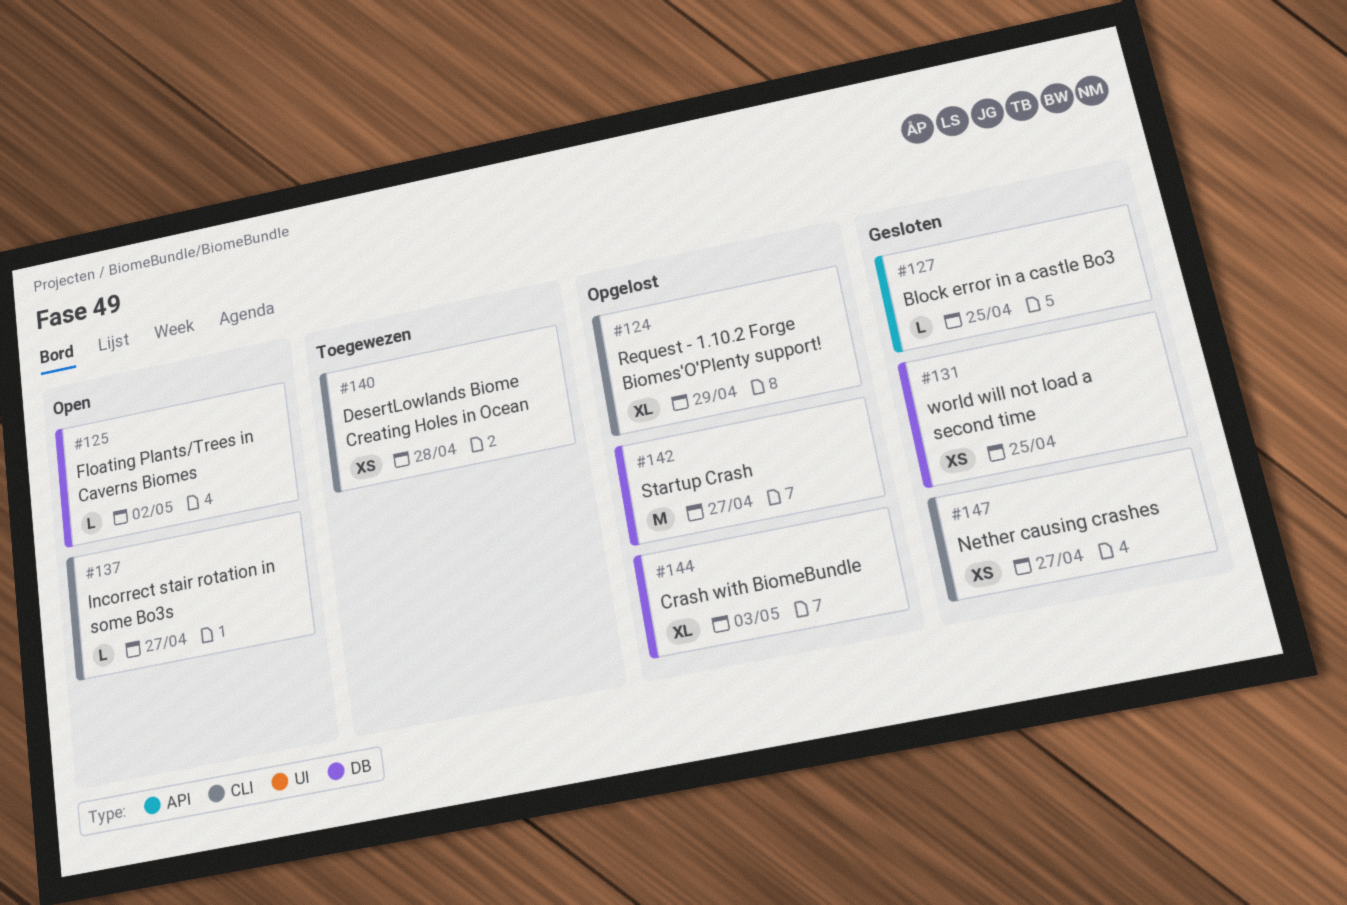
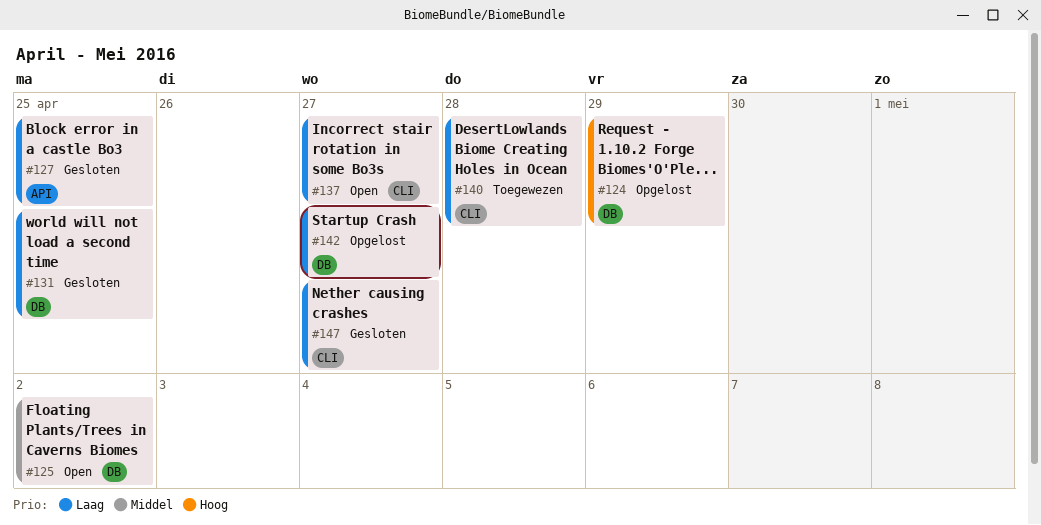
#124, label: CLI -> DB
#144: present -> none

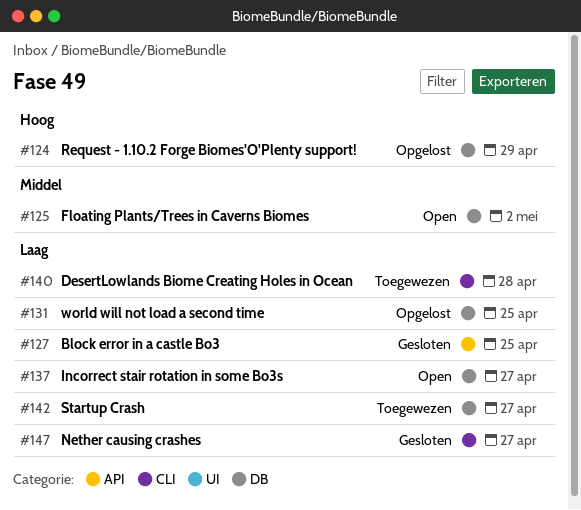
#131, status: Gesloten -> Opgelost
#137, label: CLI -> DB
#142, status: Opgelost -> Toegewezen

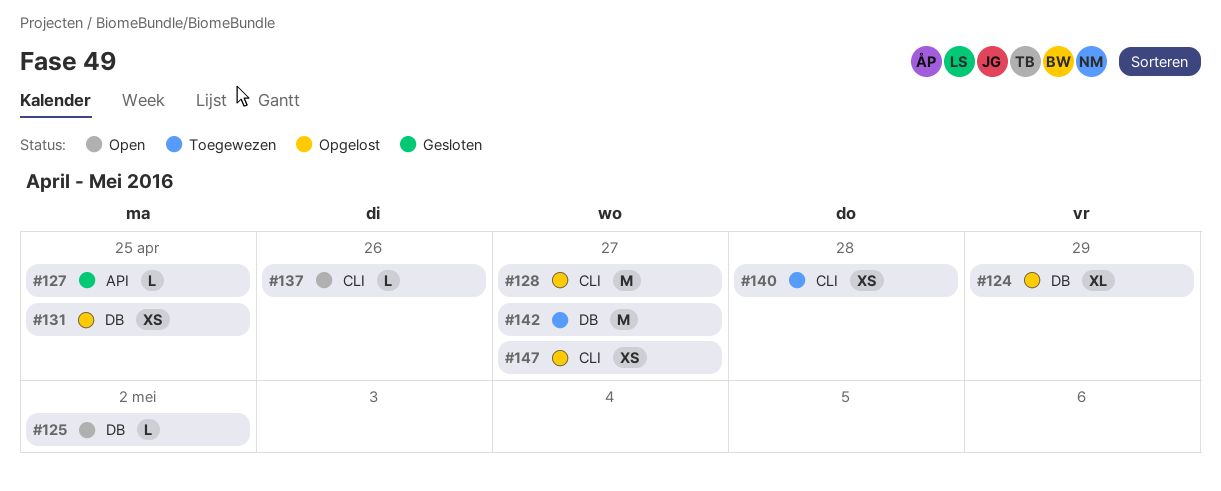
#128: none -> present
#137, label: DB -> CLI
#137, due: Apr 27 -> Apr 26
#147, status: Gesloten -> Opgelost

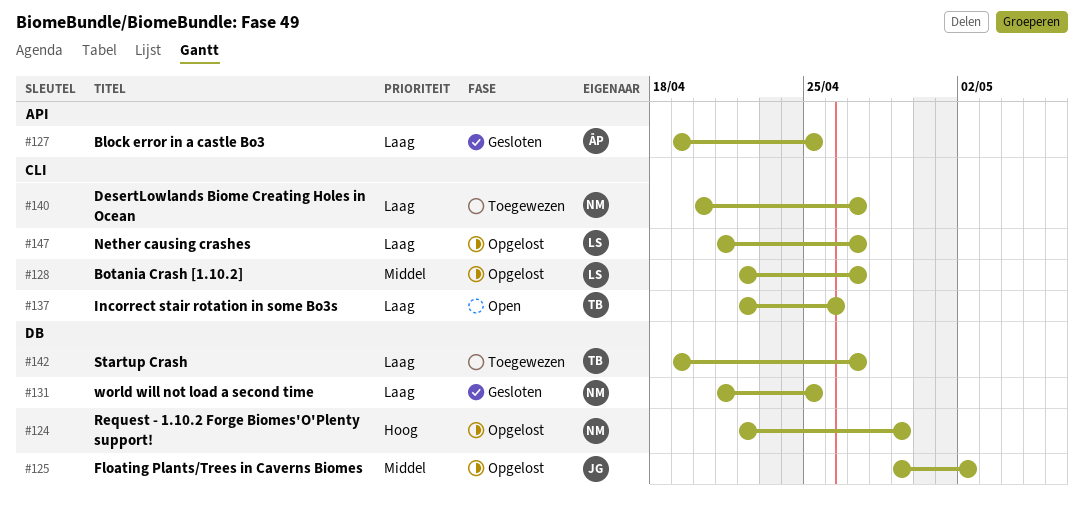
#125, status: Open -> Opgelost
#131, status: Opgelost -> Gesloten
#140, due: Apr 28 -> Apr 27

